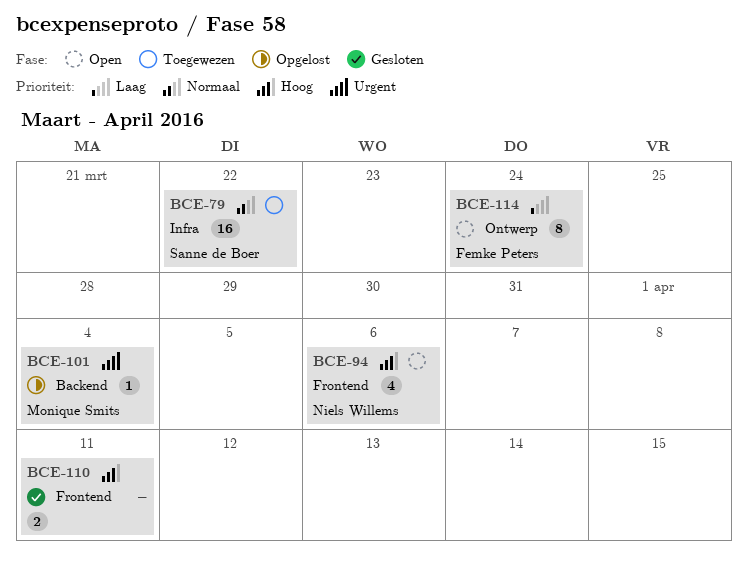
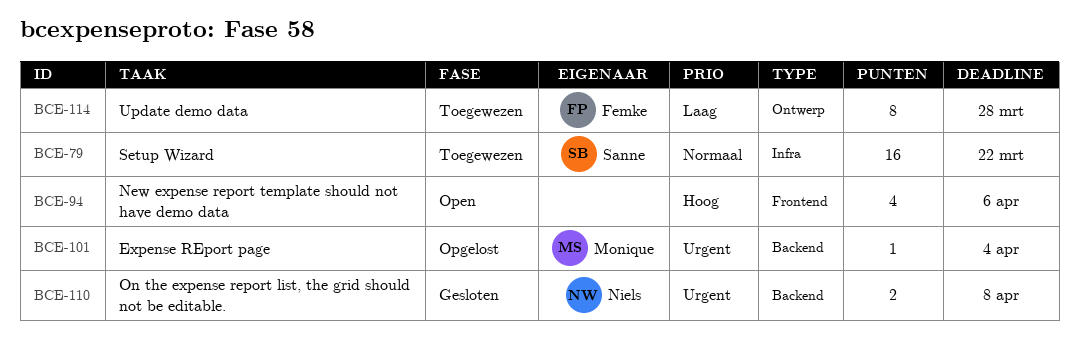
BCE-94, owner: Niels Willems -> none
BCE-110, owner: none -> Niels Willems
BCE-110, priority: Hoog -> Urgent
BCE-110, label: Frontend -> Backend
BCE-110, due: Apr 11 -> Apr 8
BCE-114, status: Open -> Toegewezen
BCE-114, due: Mar 24 -> Mar 28

